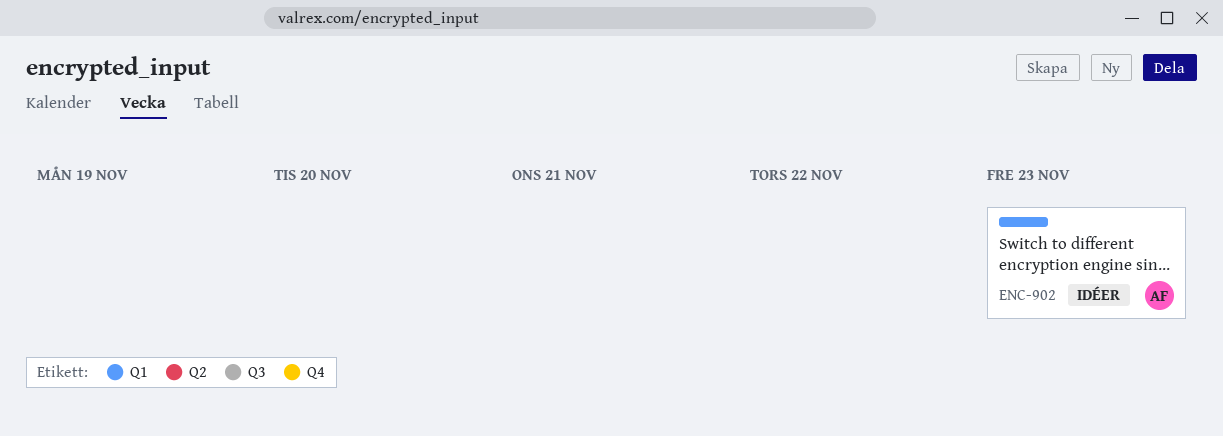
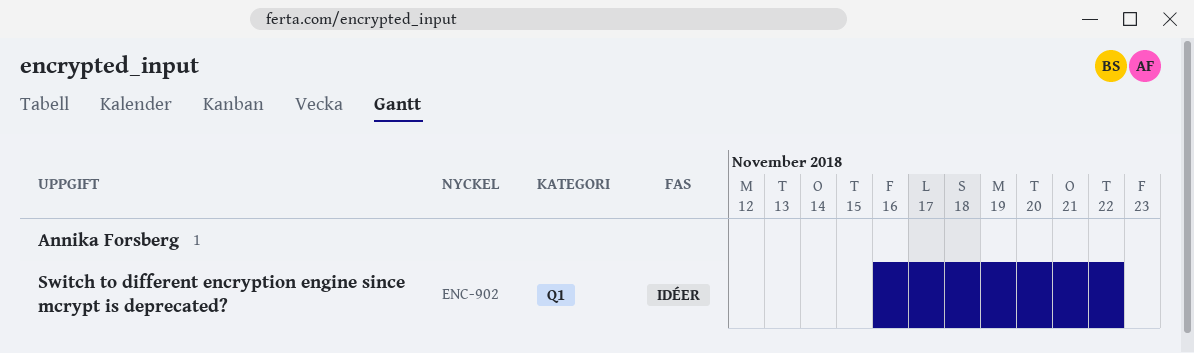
ENC-902, due: Nov 23 -> Nov 22

